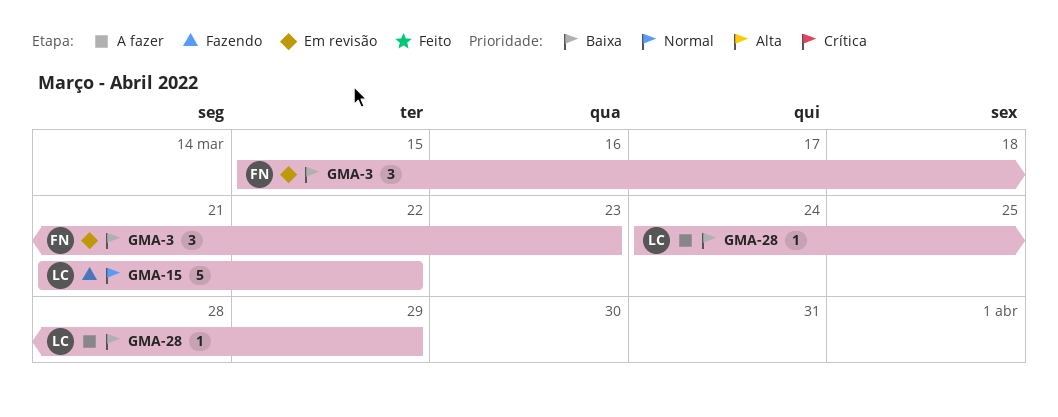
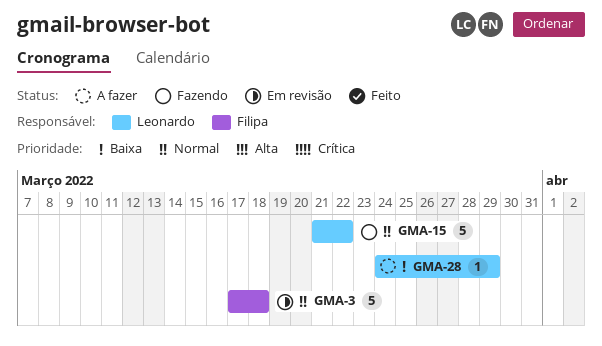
GMA-3, priority: Baixa -> Normal
GMA-3, estimate: 3 -> 5
GMA-3, start: Mar 15 -> Mar 17
GMA-3, due: Mar 23 -> Mar 18

